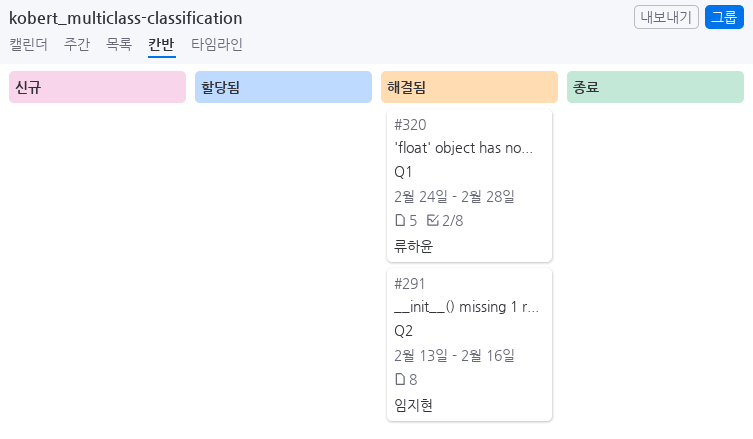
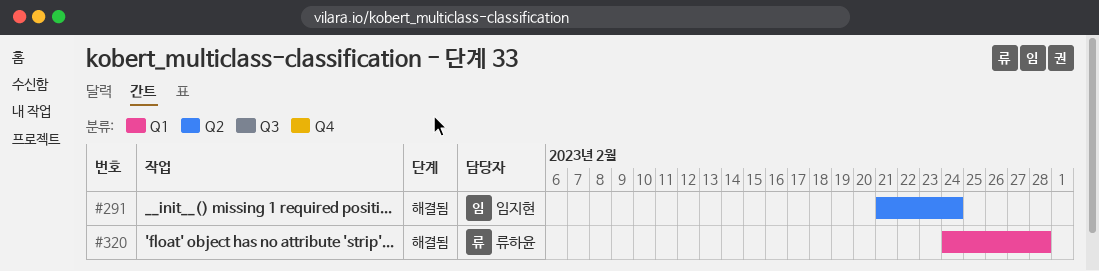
#291, start: Feb 13 -> Feb 21
#291, due: Feb 16 -> Feb 24

